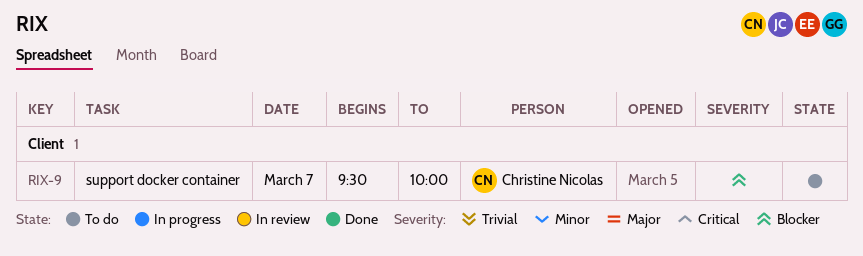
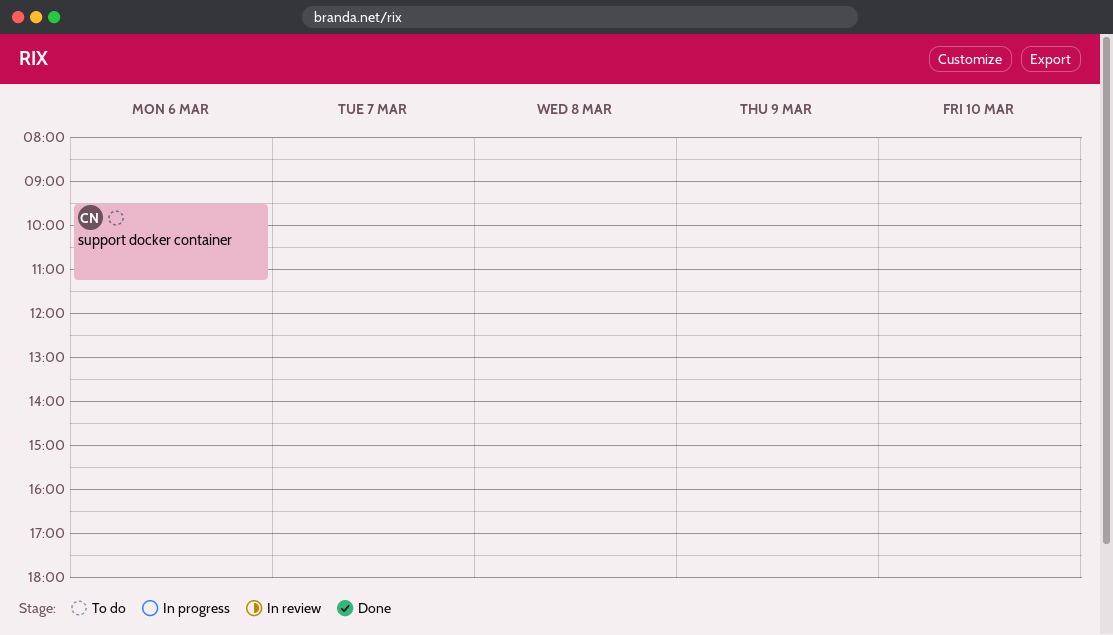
support docker container, day: Mar 7 -> Mar 6
support docker container, ends: 10:00 -> 11:15

